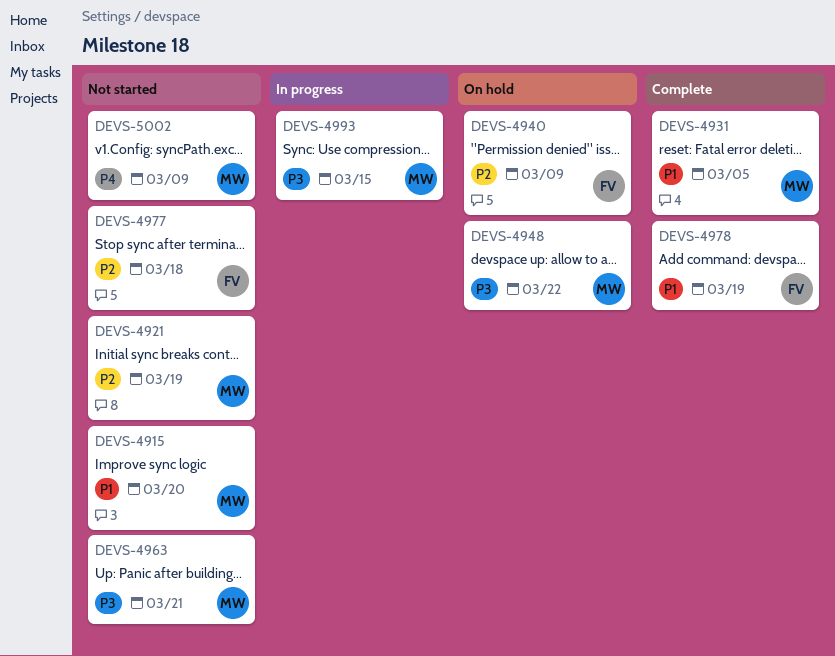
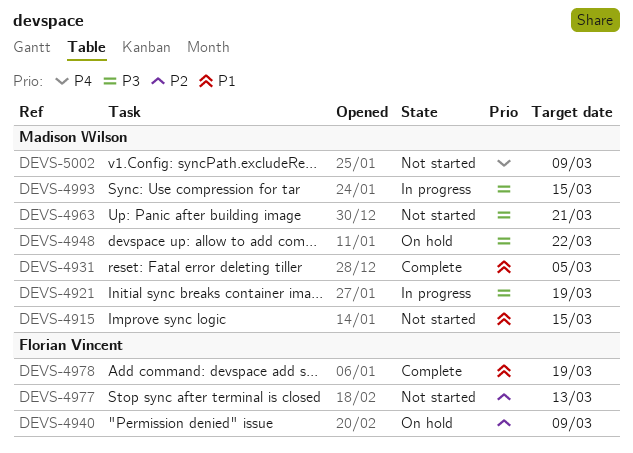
DEVS-4915, due: Mar 20 -> Mar 15
DEVS-4921, status: Not started -> In progress
DEVS-4921, priority: P2 -> P3
DEVS-4977, due: Mar 18 -> Mar 13

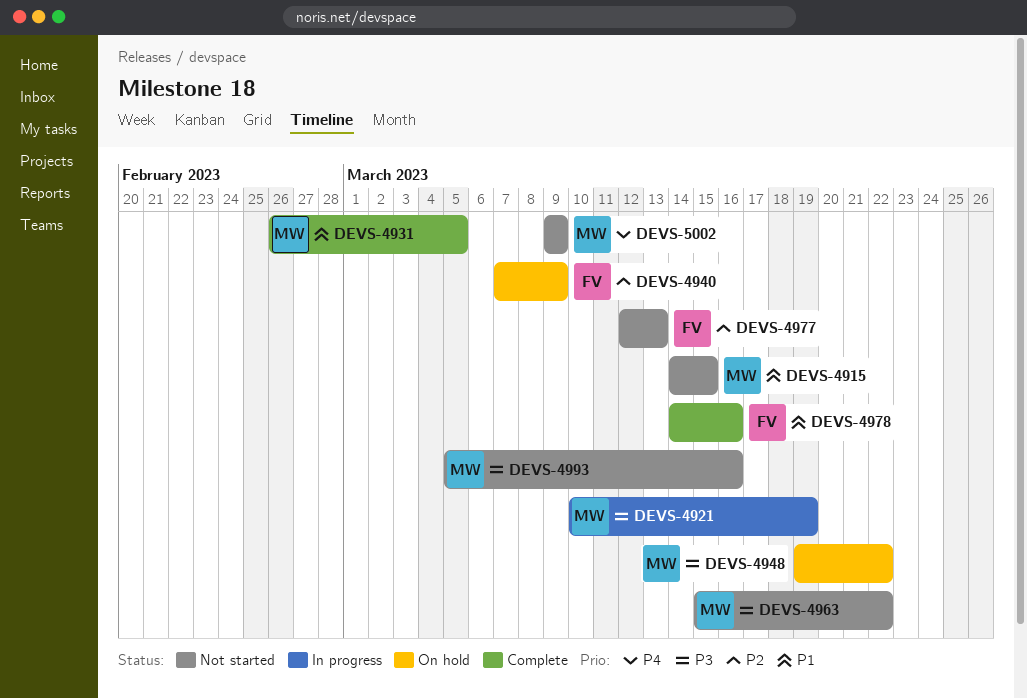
DEVS-4963, due: Mar 21 -> Mar 22
DEVS-4978, due: Mar 19 -> Mar 16
DEVS-4993, status: In progress -> Not started
DEVS-4993, due: Mar 15 -> Mar 16

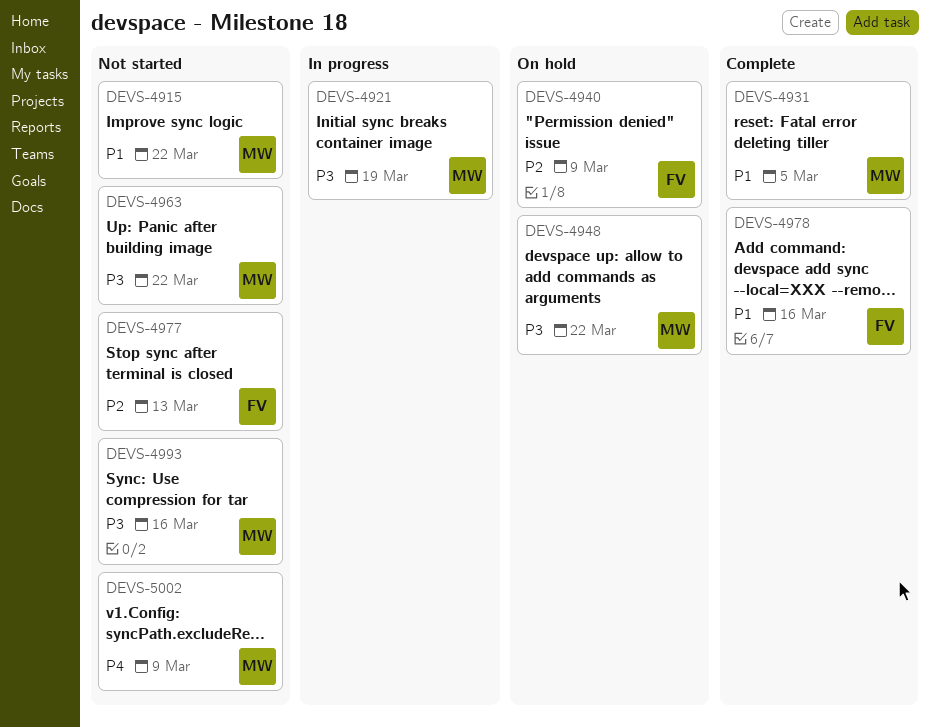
DEVS-4915, due: Mar 15 -> Mar 22

